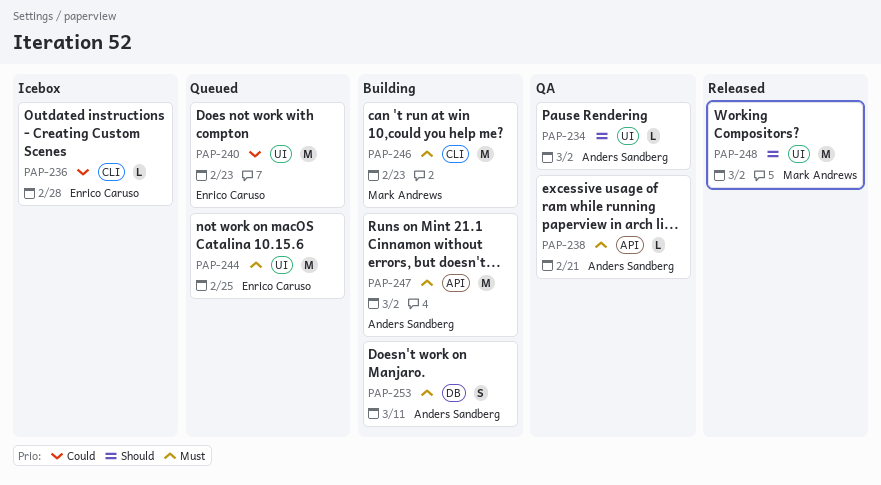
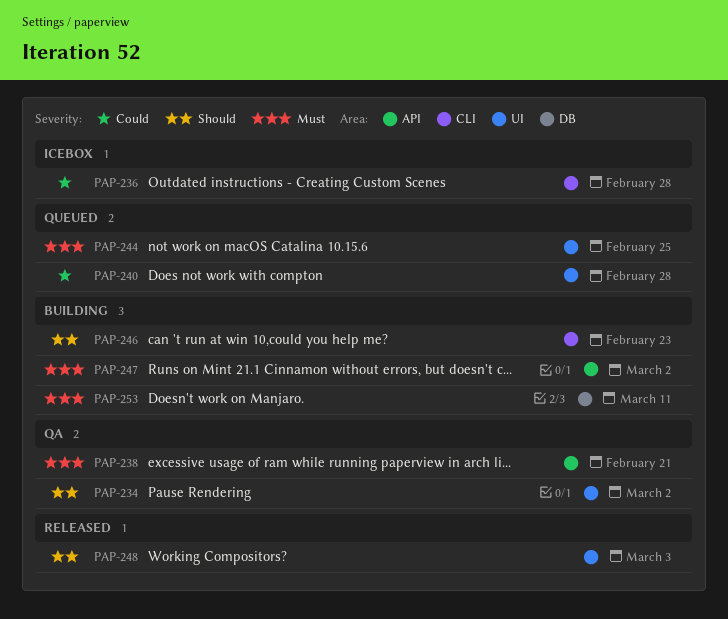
PAP-240, due: Feb 23 -> Feb 28
PAP-246, priority: Must -> Should
PAP-248, due: Mar 2 -> Mar 3

